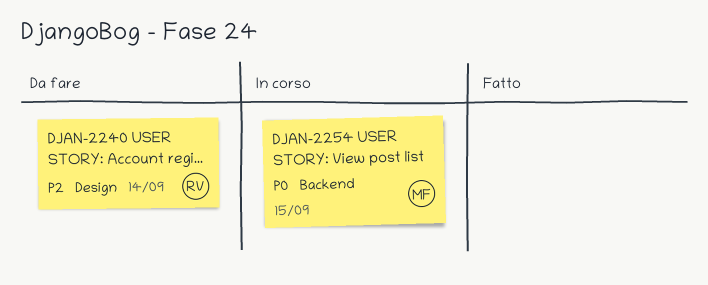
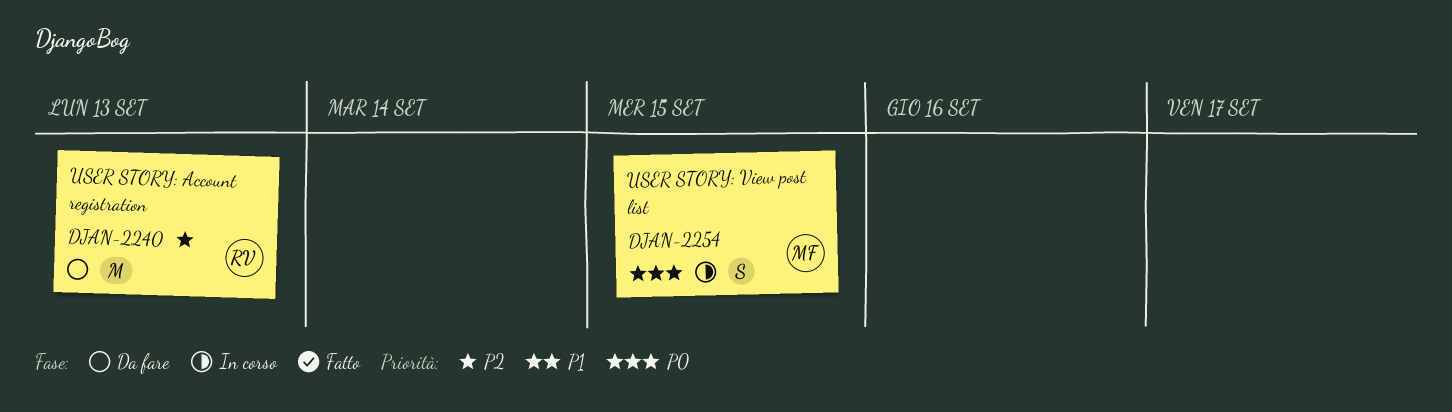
DJAN-2240, due: Sep 14 -> Sep 13

